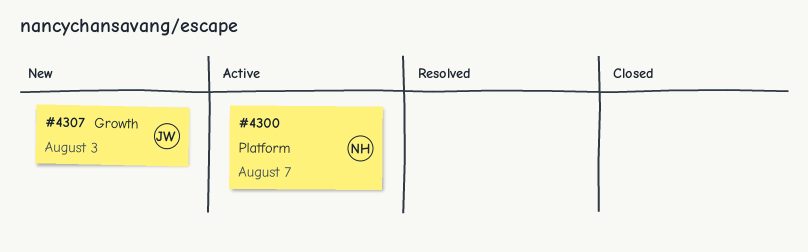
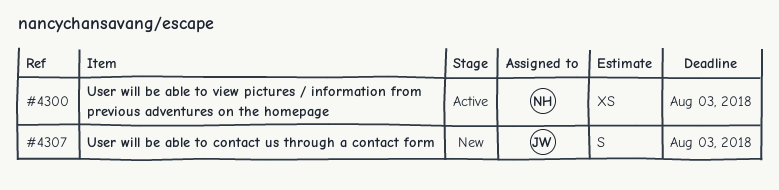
#4300, due: Aug 7 -> Aug 3

